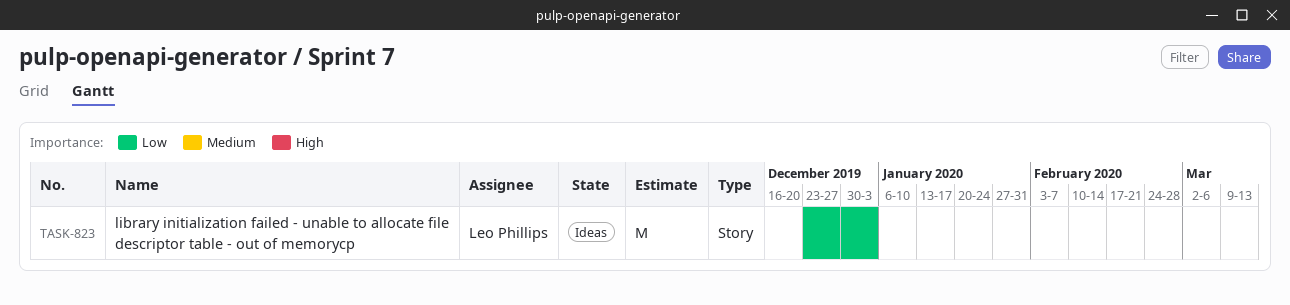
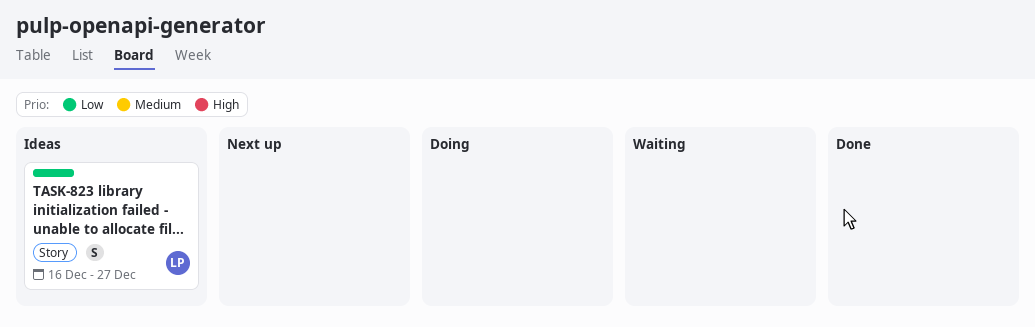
TASK-823, estimate: M -> S
TASK-823, start: Dec 23 -> Dec 16
TASK-823, due: Jan 3 -> Dec 27

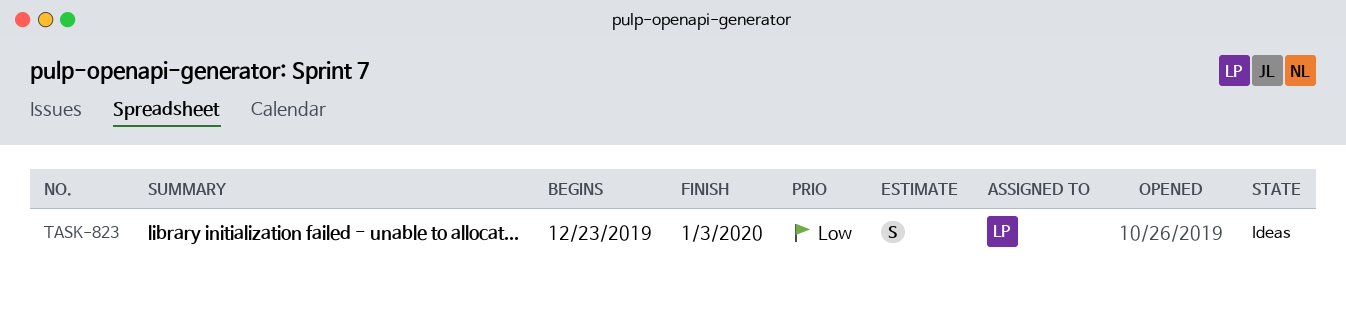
TASK-823, start: Dec 16 -> Dec 23
TASK-823, due: Dec 27 -> Jan 3

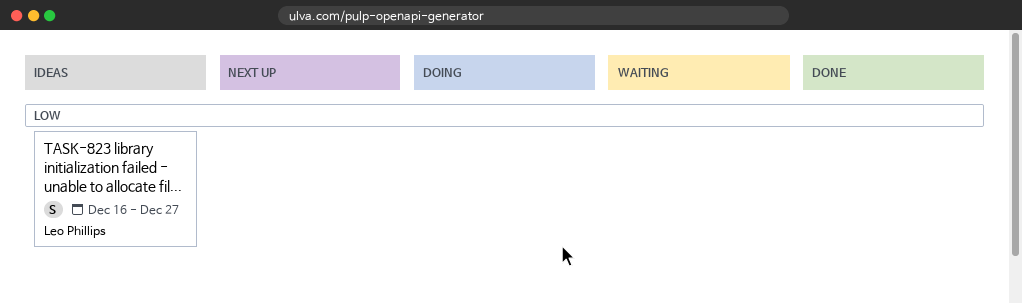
TASK-823, start: Dec 23 -> Dec 16
TASK-823, due: Jan 3 -> Dec 27

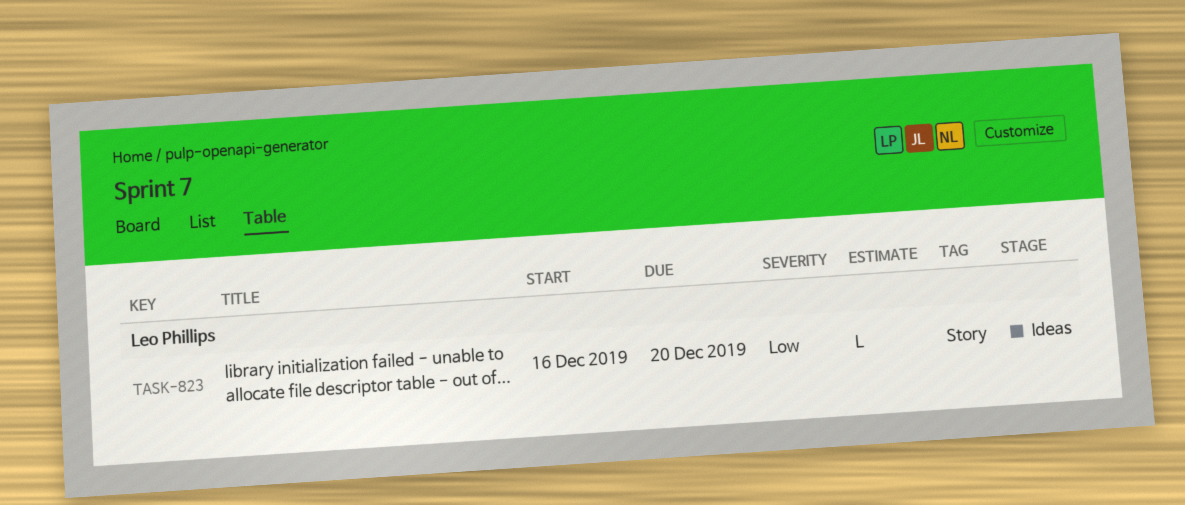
TASK-823, estimate: S -> L
TASK-823, due: Dec 27 -> Dec 20

